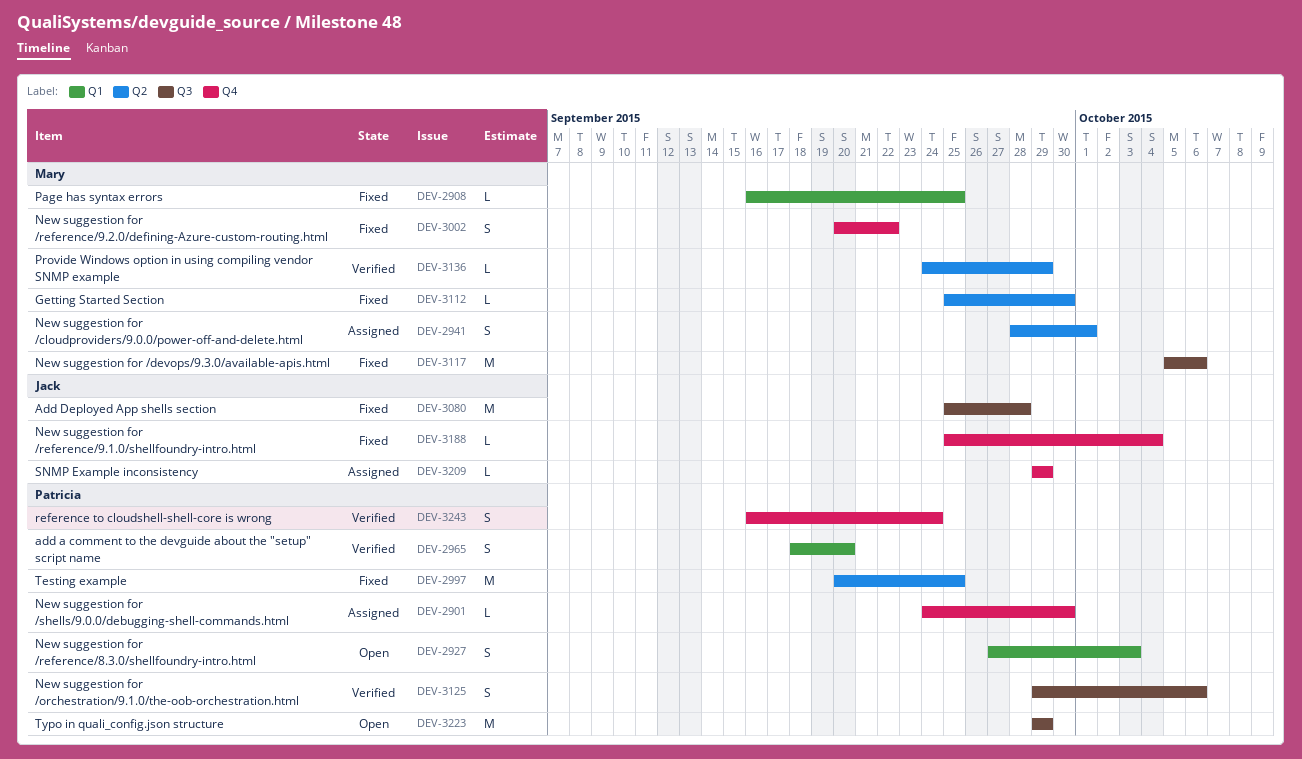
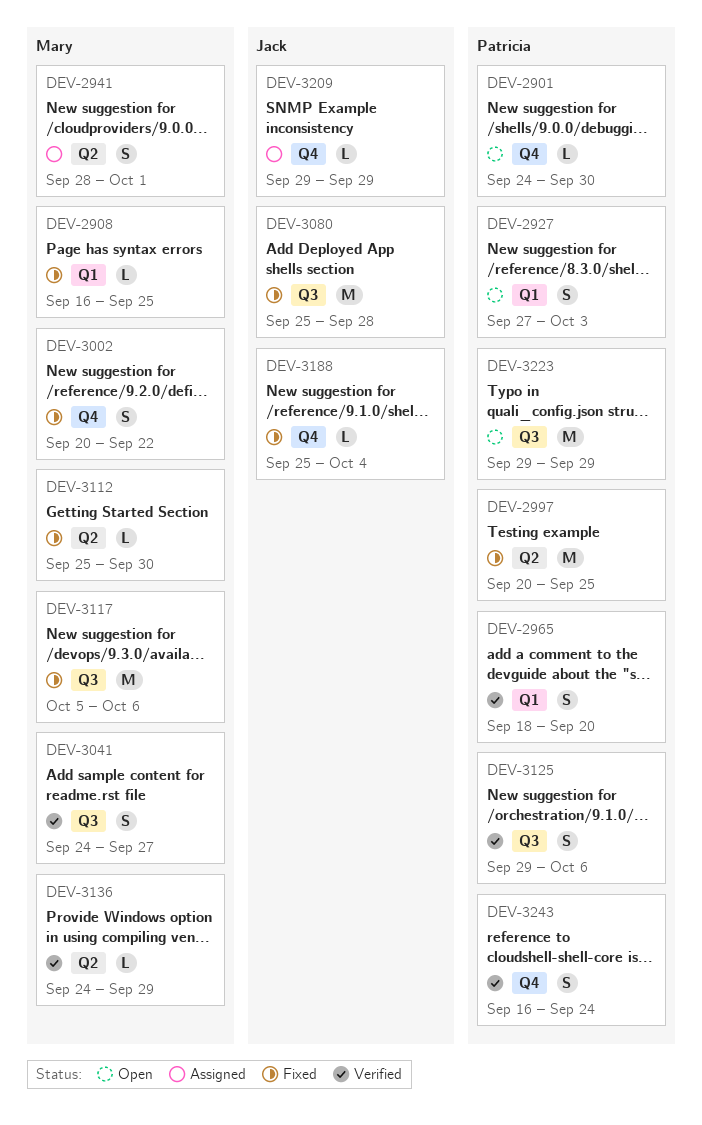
DEV-2901, status: Assigned -> Open
DEV-3041: none -> present

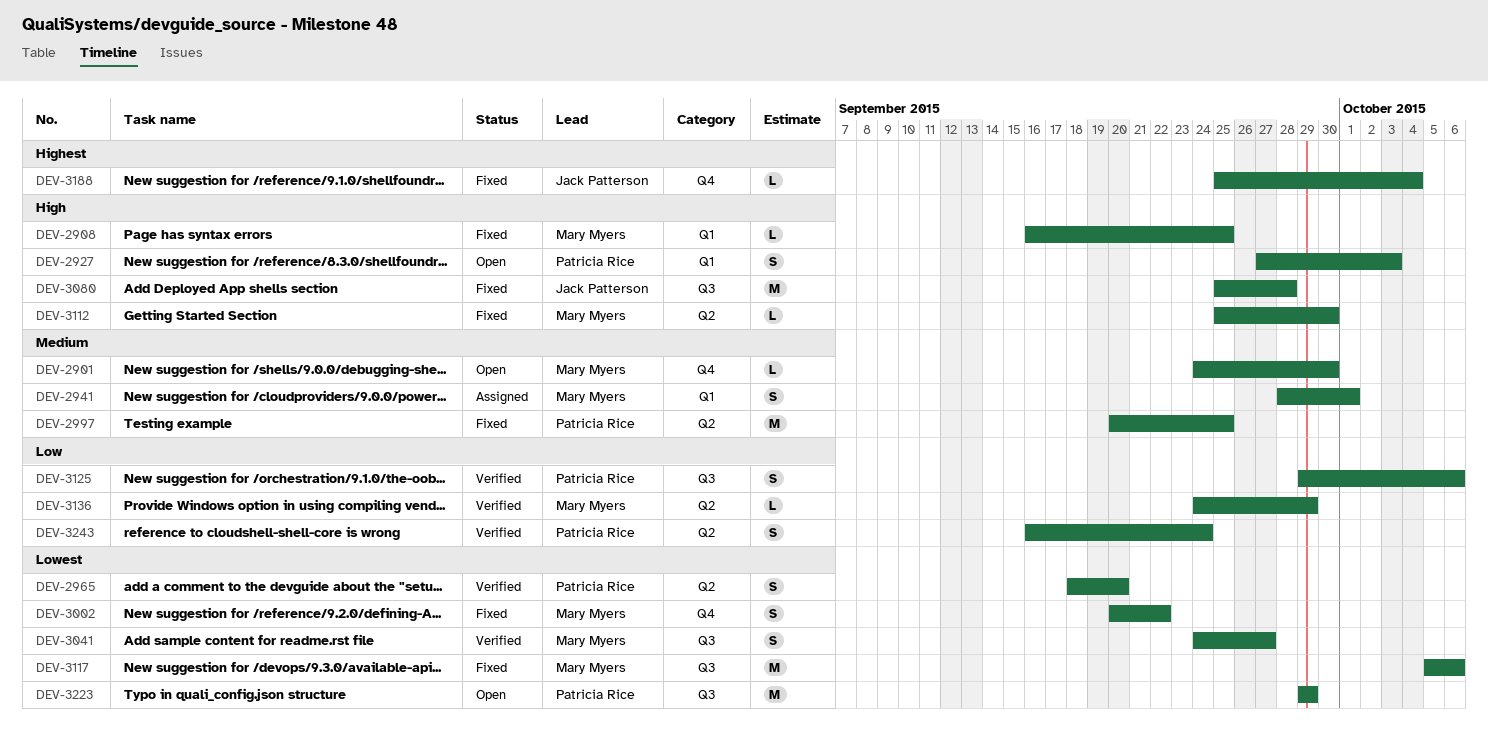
DEV-2901, owner: Patricia Rice -> Mary Myers
DEV-2941, label: Q2 -> Q1
DEV-2965, label: Q1 -> Q2
DEV-3209: present -> none
DEV-3243, label: Q4 -> Q2

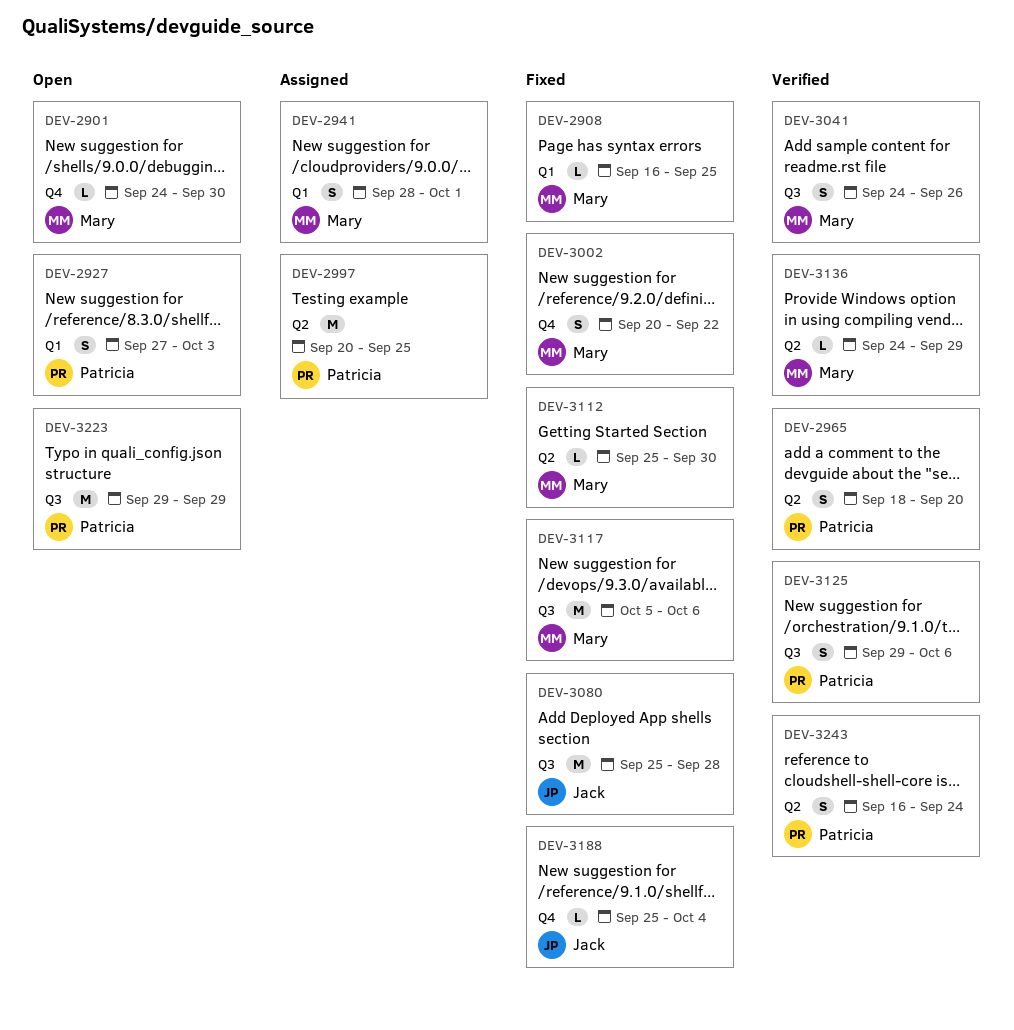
DEV-2997, status: Fixed -> Assigned
DEV-3041, due: Sep 27 -> Sep 26

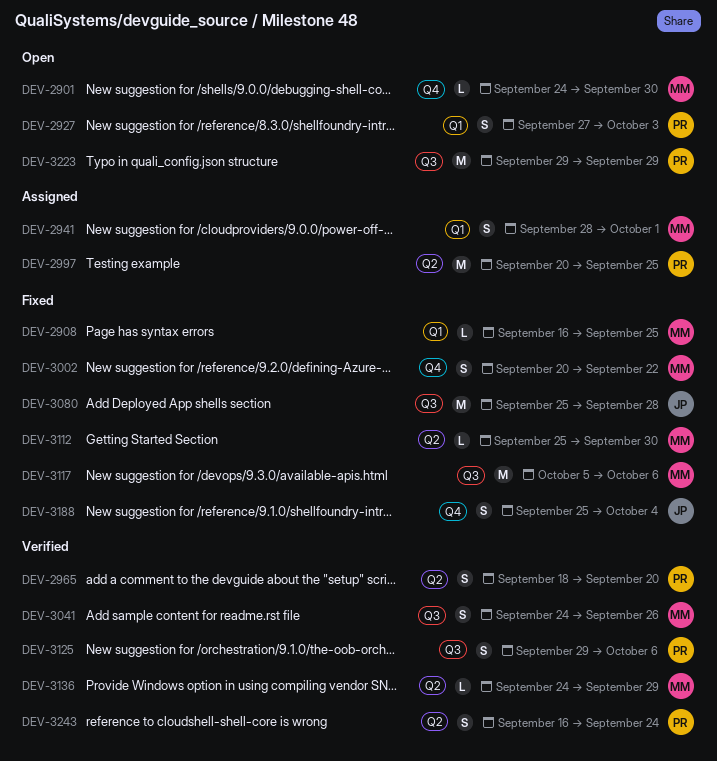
DEV-3188, estimate: L -> S

